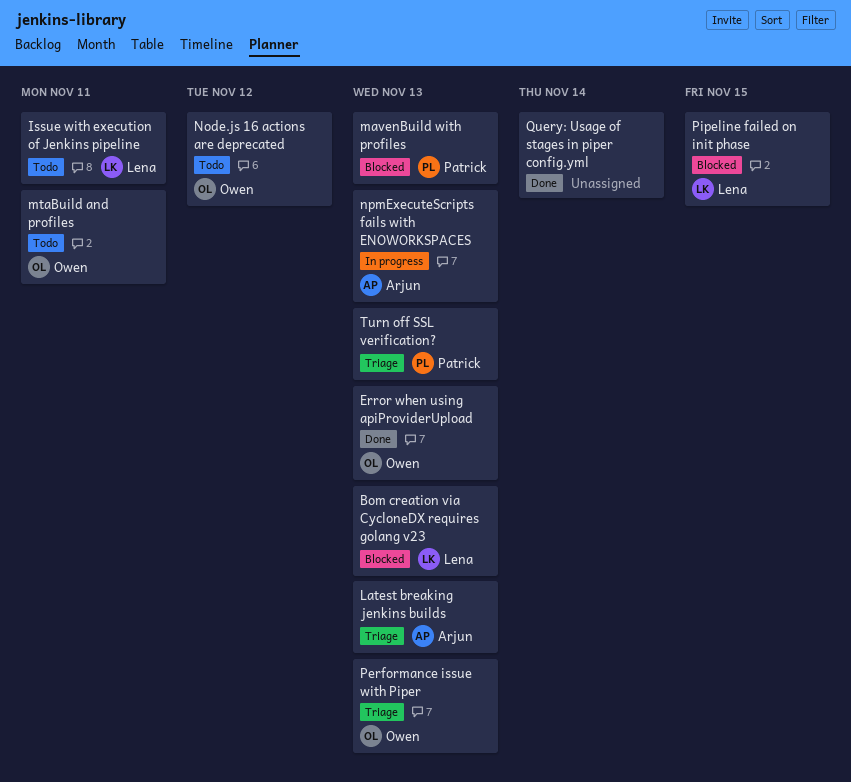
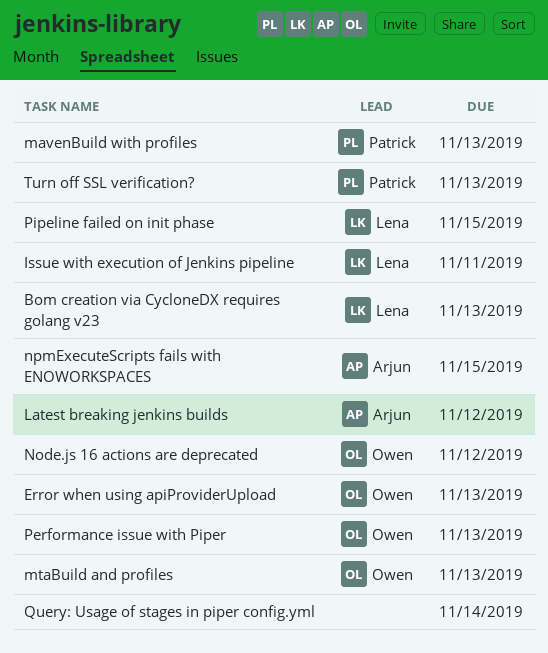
Latest breaking jenkins builds, due: Nov 13 -> Nov 12
mtaBuild and profiles, due: Nov 11 -> Nov 13
npmExecuteScripts fails with ENOWORKSPACES, due: Nov 13 -> Nov 15

